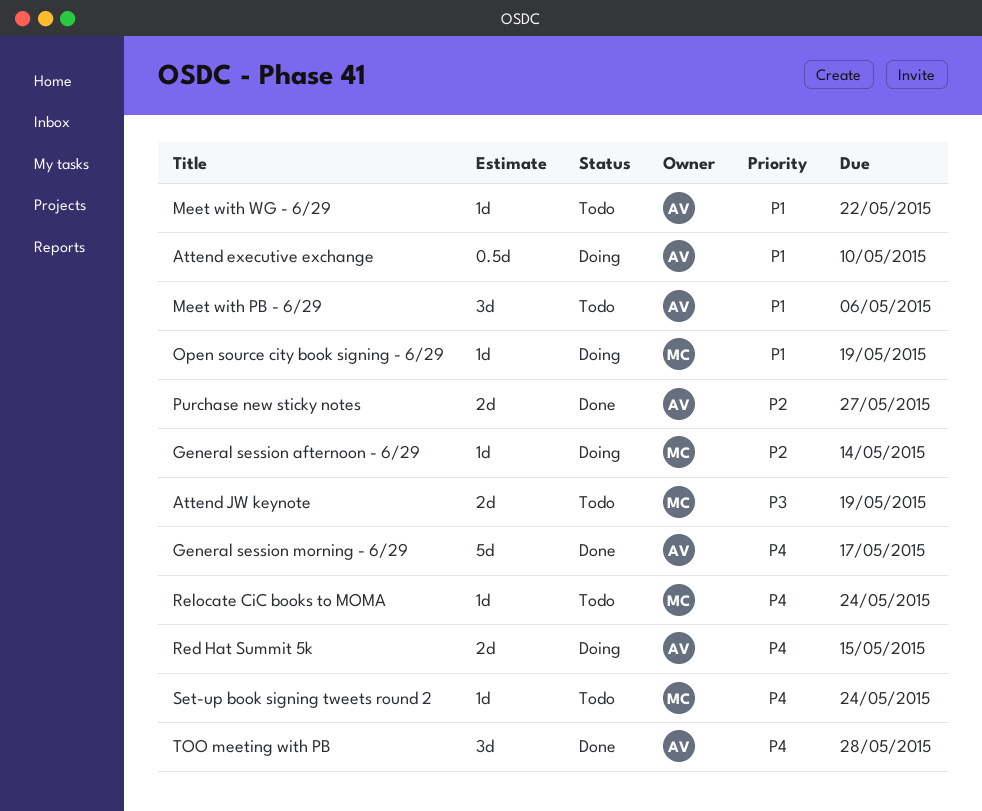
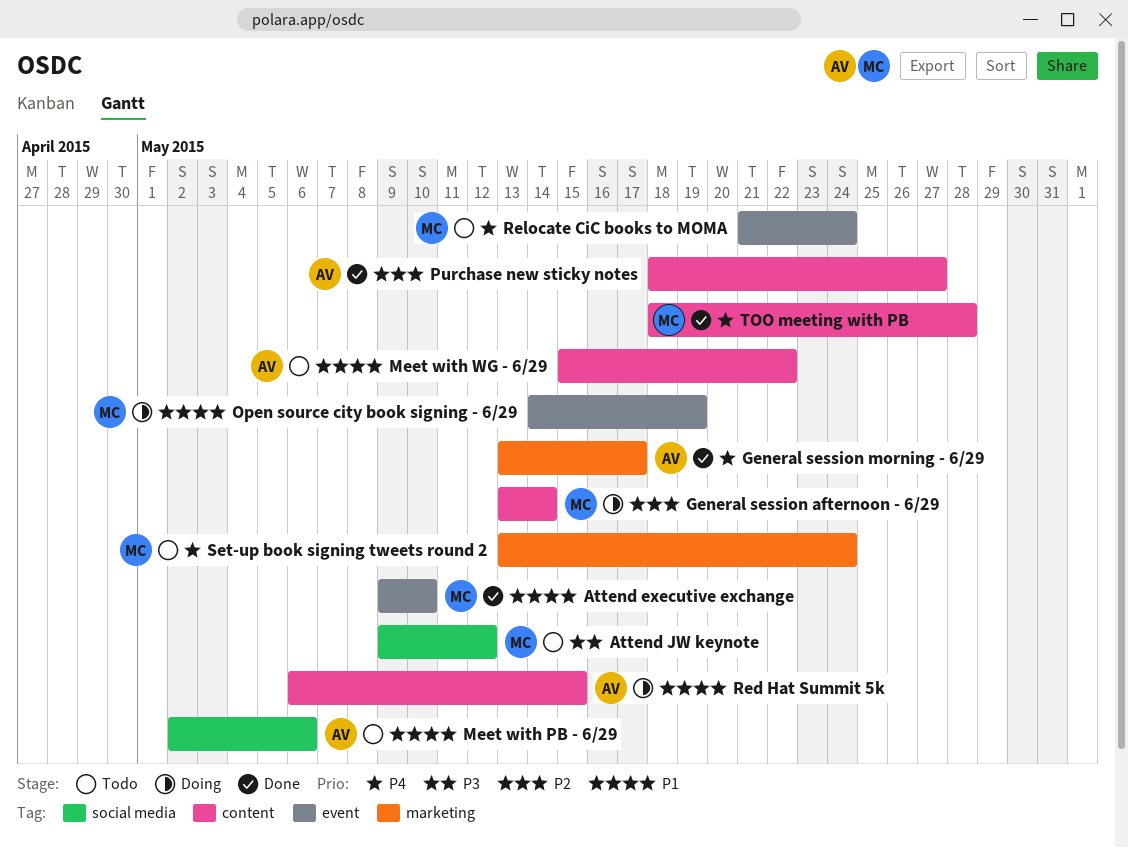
Attend executive exchange, status: Doing -> Done
Attend executive exchange, owner: AV -> MC
Attend JW keynote, due: May 19 -> May 12
Red Hat Summit 5k, priority: P4 -> P1
TOO meeting with PB, owner: AV -> MC

